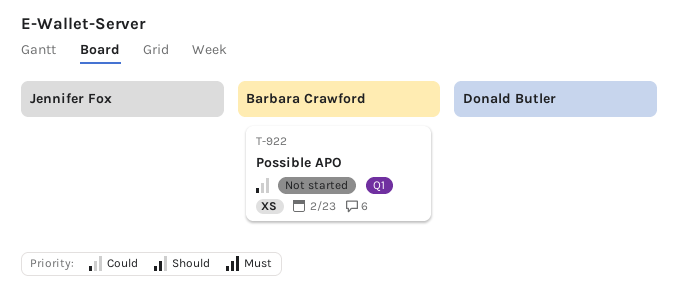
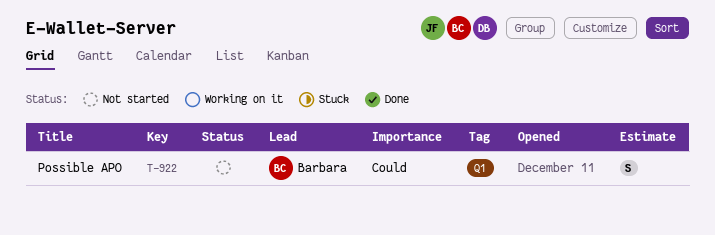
T-922, estimate: XS -> S

